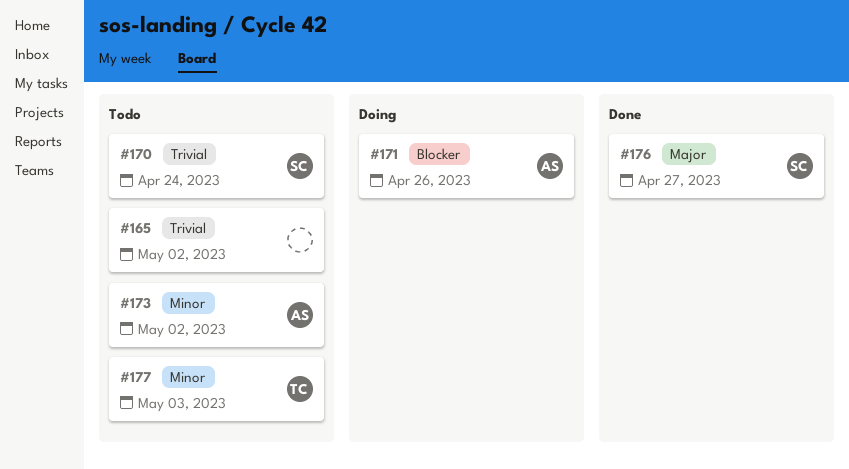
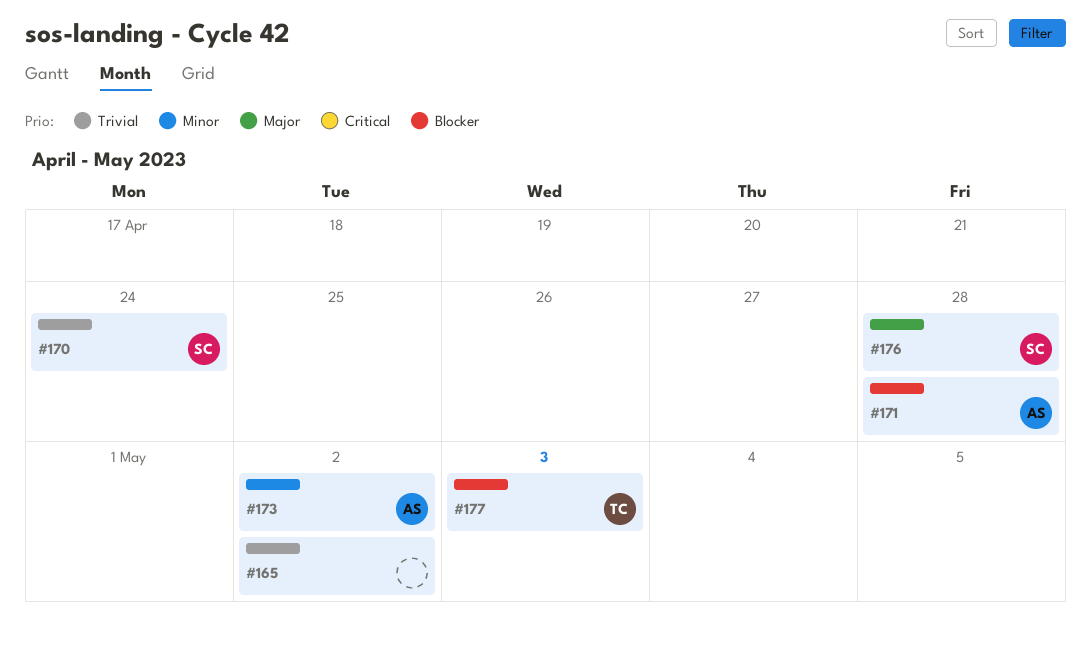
#171, due: Apr 26 -> Apr 28
#176, due: Apr 27 -> Apr 28
#177, priority: Minor -> Blocker

